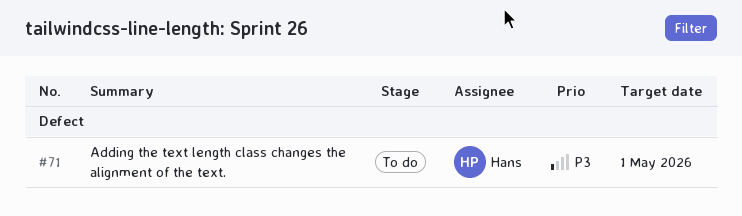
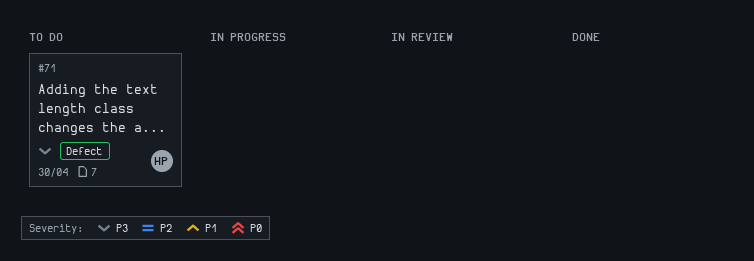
#71, due: May 1 -> Apr 30

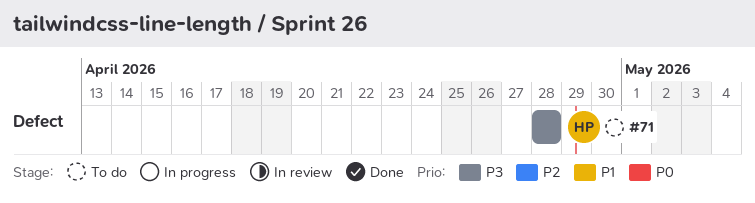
#71, due: Apr 30 -> Apr 28

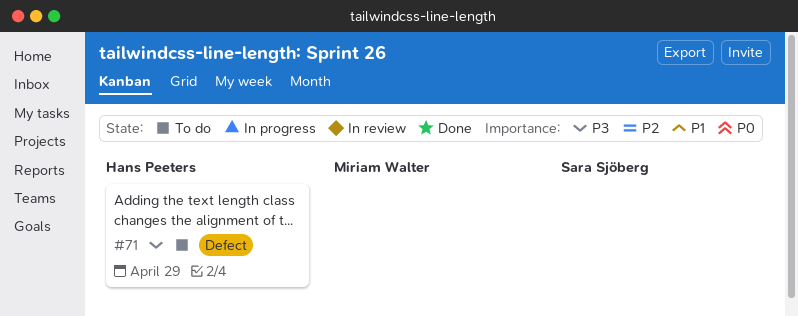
#71, due: Apr 28 -> Apr 29

